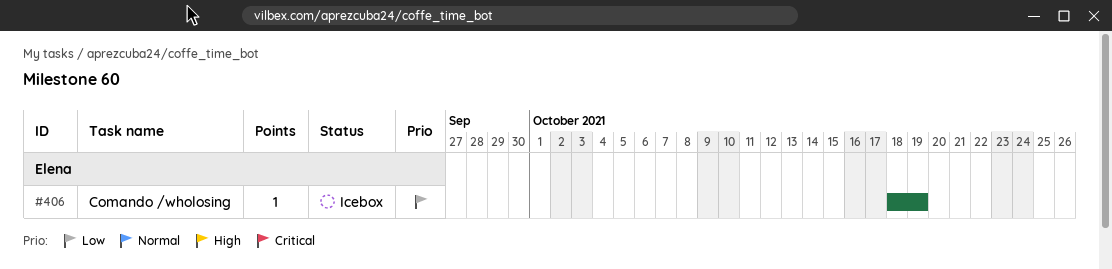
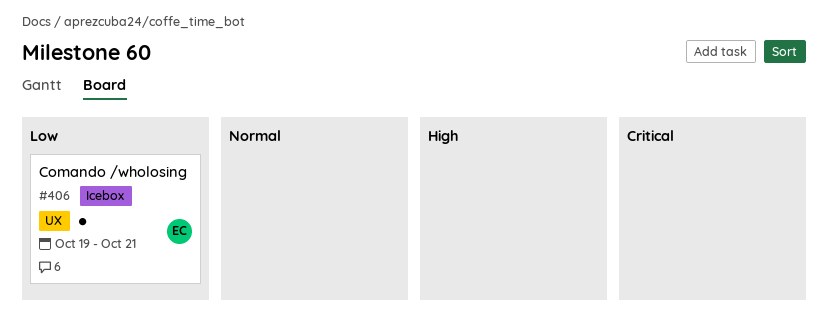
#406, start: Oct 18 -> Oct 19
#406, due: Oct 19 -> Oct 21

